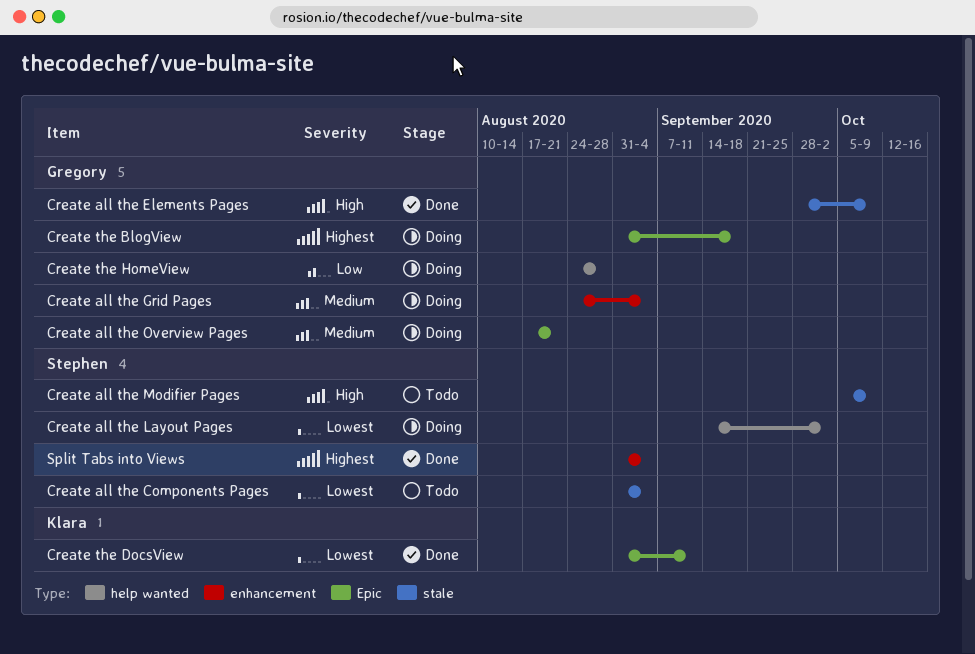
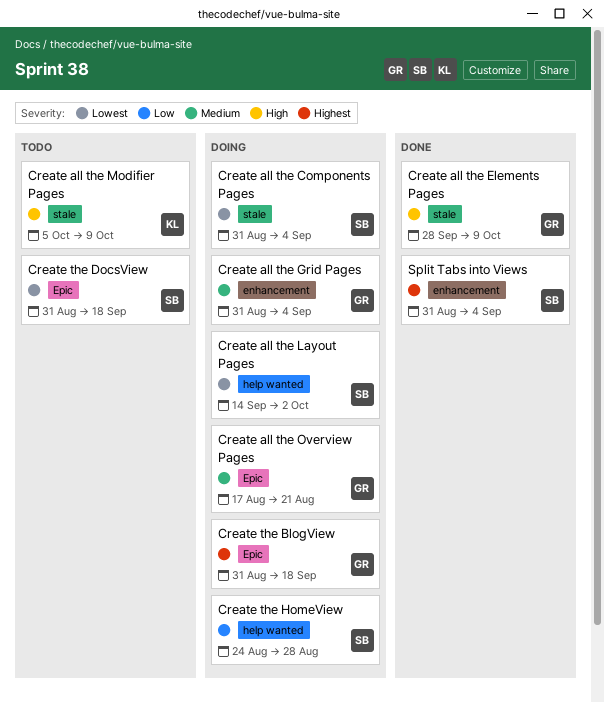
Create all the Components Pages, status: Todo -> Doing
Create all the Grid Pages, start: Aug 24 -> Aug 31
Create all the Modifier Pages, owner: Stephen -> Klara
Create the DocsView, status: Done -> Todo
Create the DocsView, owner: Klara -> Stephen
Create the DocsView, due: Sep 11 -> Sep 18
Create the HomeView, owner: Gregory -> Stephen

